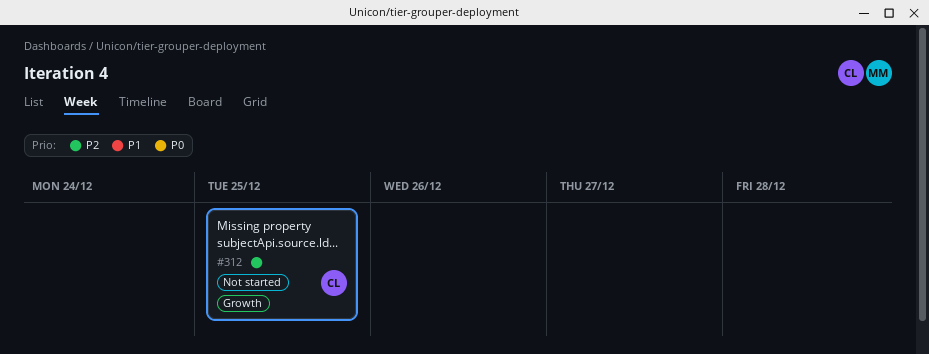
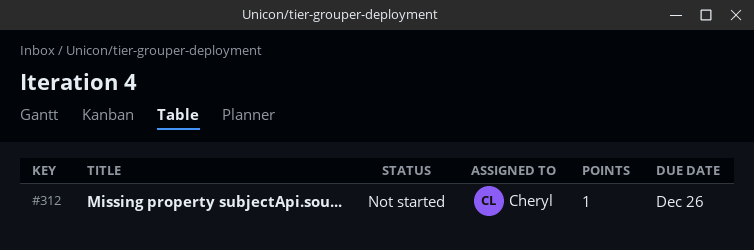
#312, due: Dec 25 -> Dec 26

